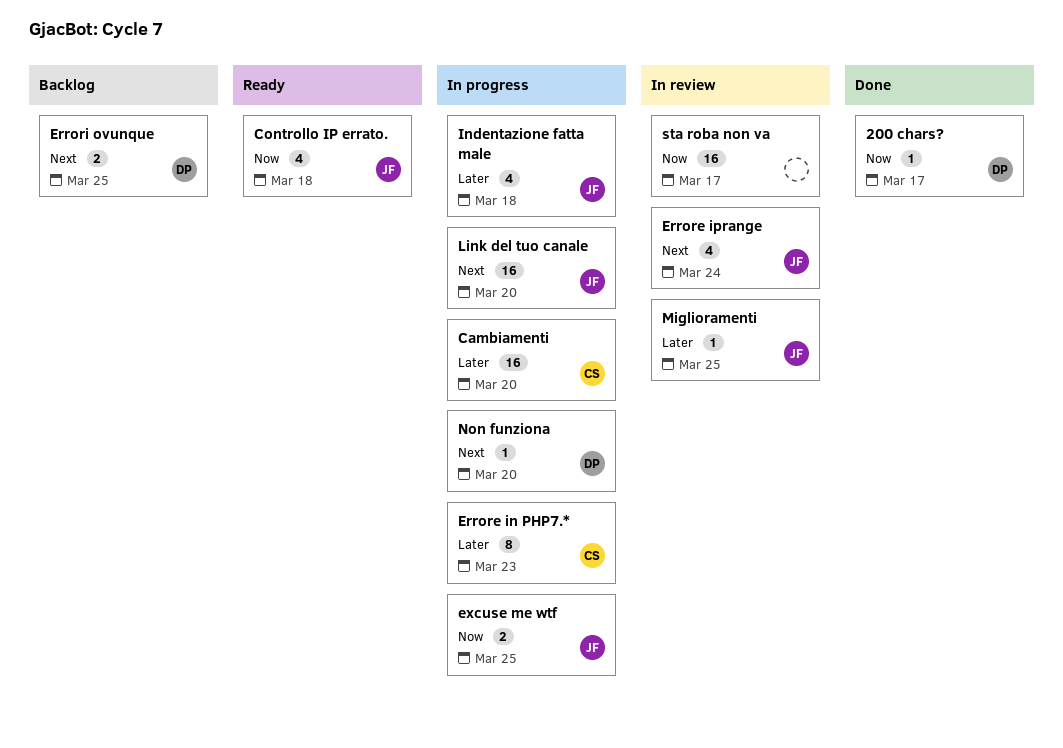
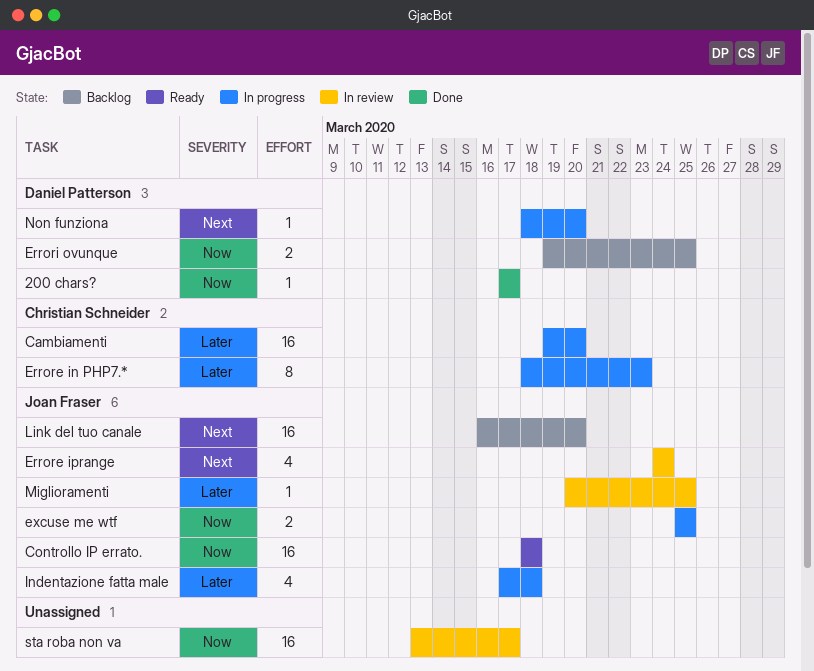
Controllo IP errato., estimate: 4 -> 16
Errori ovunque, priority: Next -> Now
Link del tuo canale, status: In progress -> Backlog

